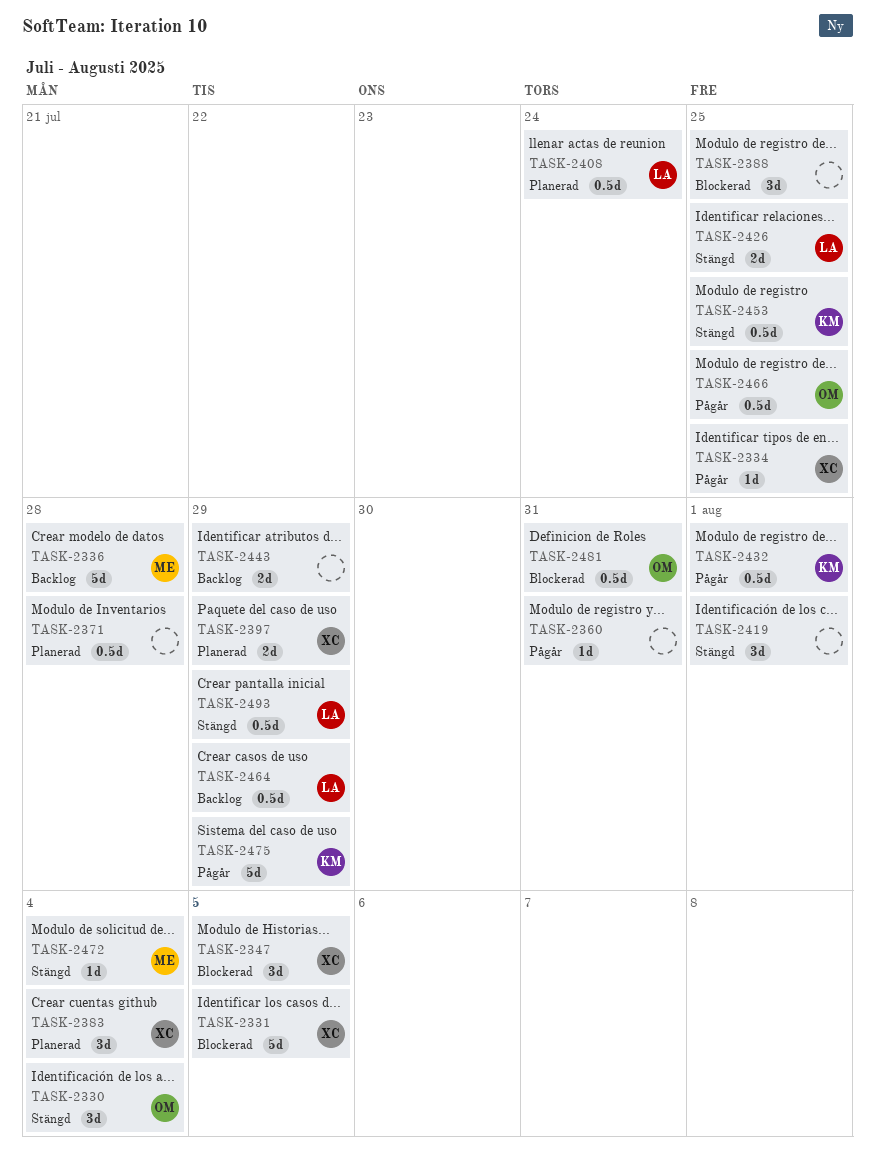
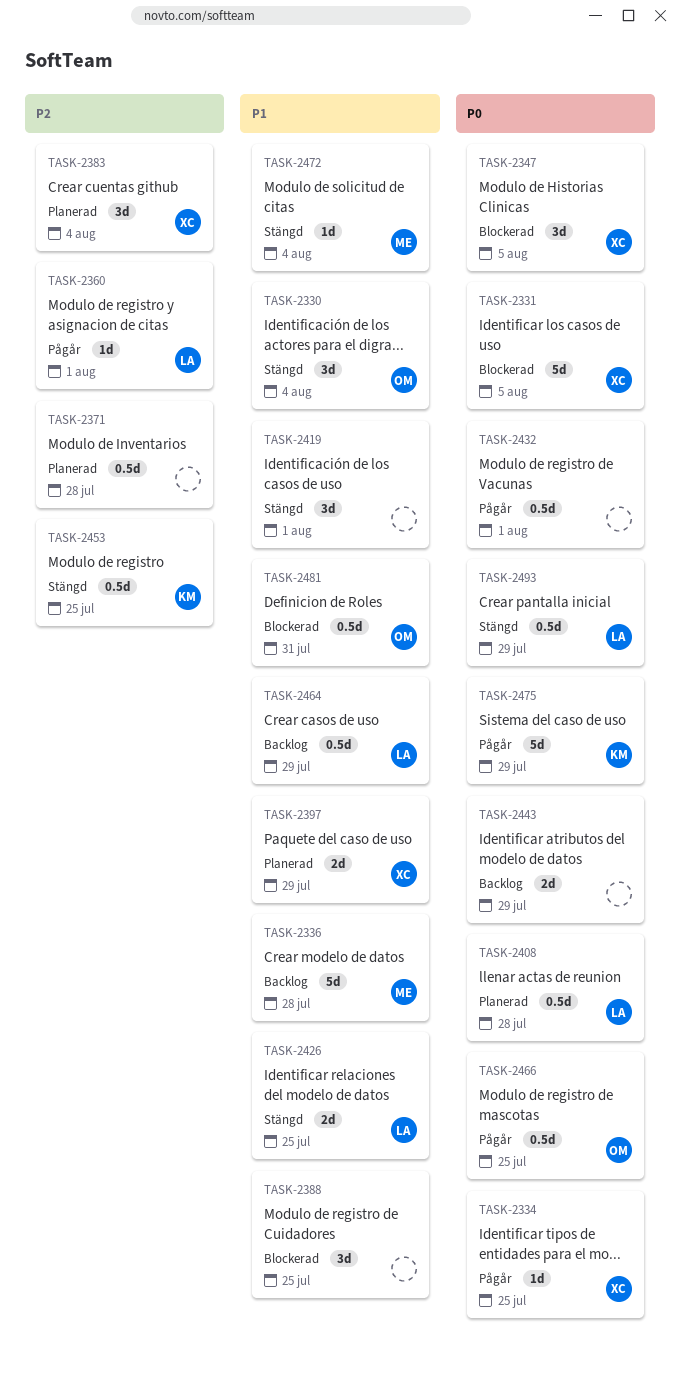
TASK-2360, owner: none -> LA
TASK-2360, due: Jul 31 -> Aug 1
TASK-2408, due: Jul 24 -> Jul 28
TASK-2432, owner: KM -> none

